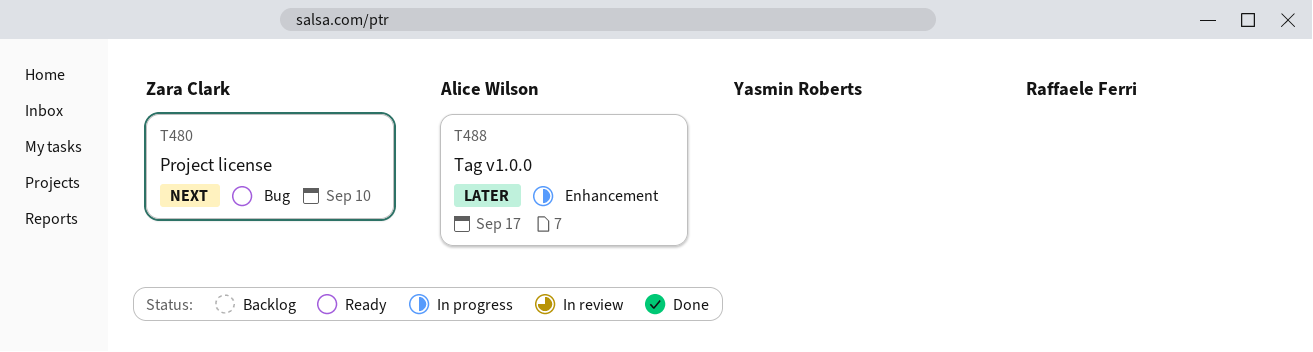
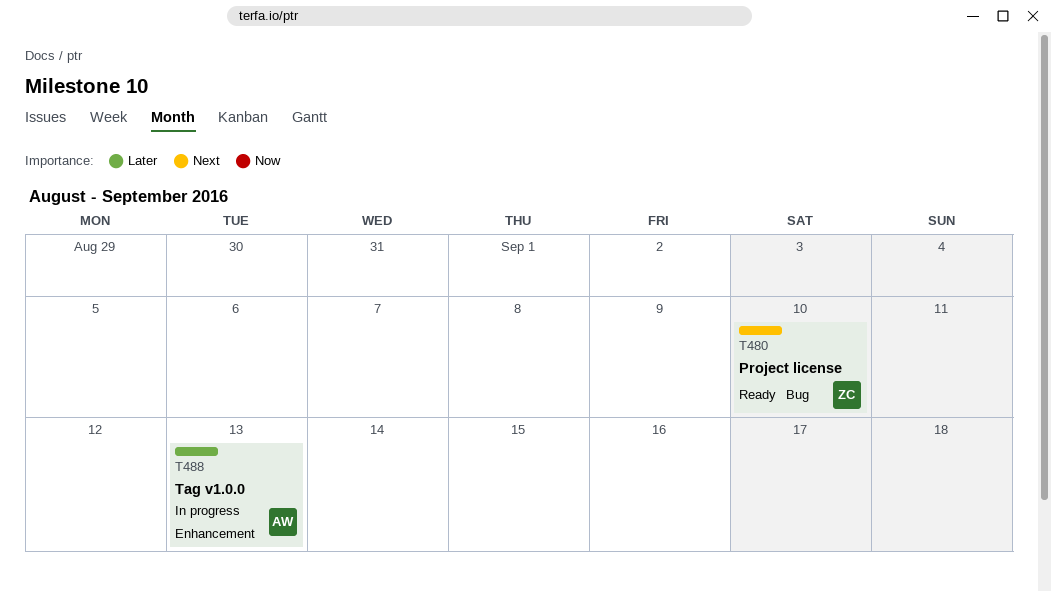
T488, due: Sep 17 -> Sep 13

